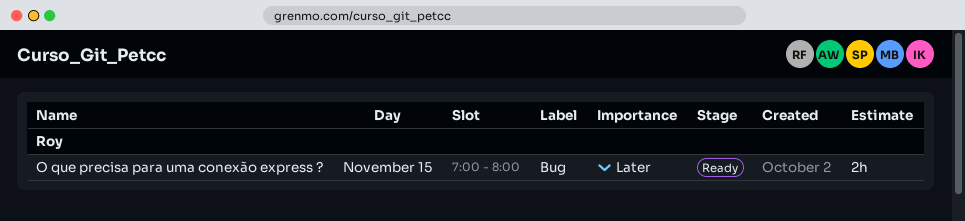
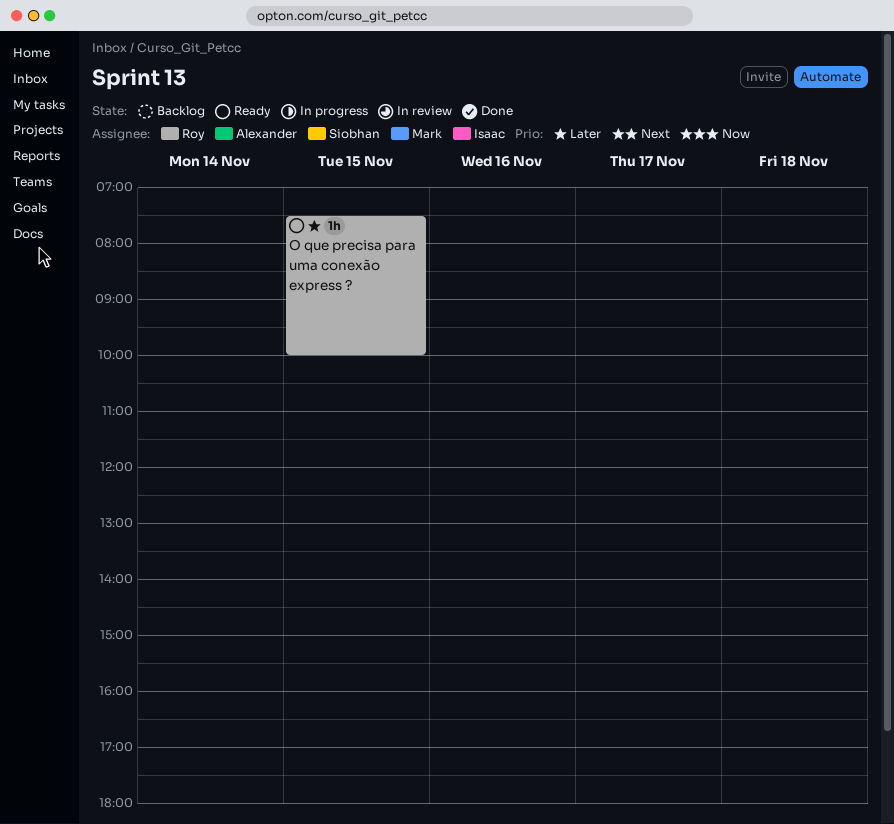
O que precisa para uma conexão express ?, estimate: 2h -> 1h
O que precisa para uma conexão express ?, begins: 07:00 -> 07:30
O que precisa para uma conexão express ?, ends: 08:00 -> 10:00

